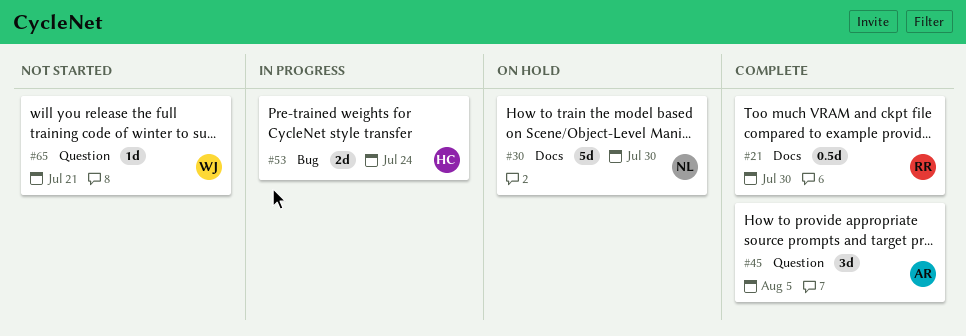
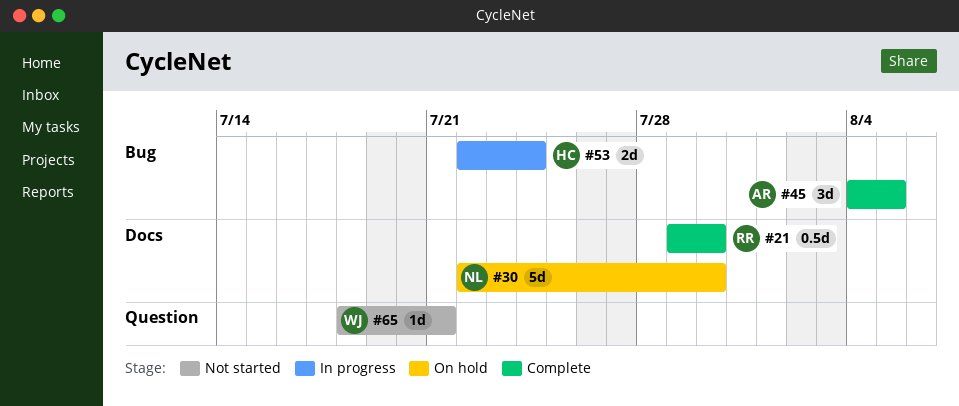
#45, label: Question -> Bug

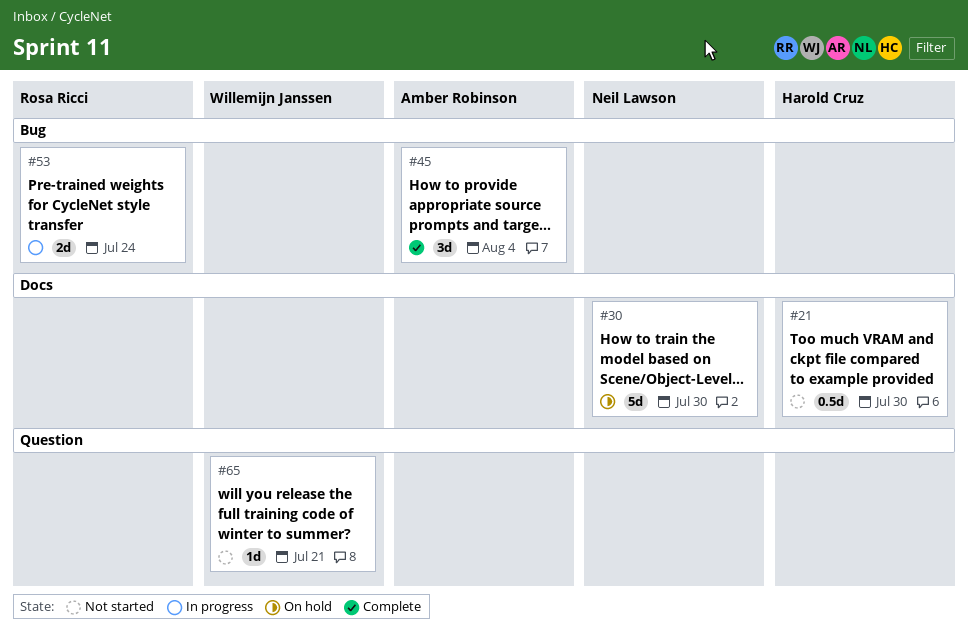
#21, status: Complete -> Not started
#21, owner: Rosa Ricci -> Harold Cruz
#45, due: Aug 5 -> Aug 4
#53, owner: Harold Cruz -> Rosa Ricci

